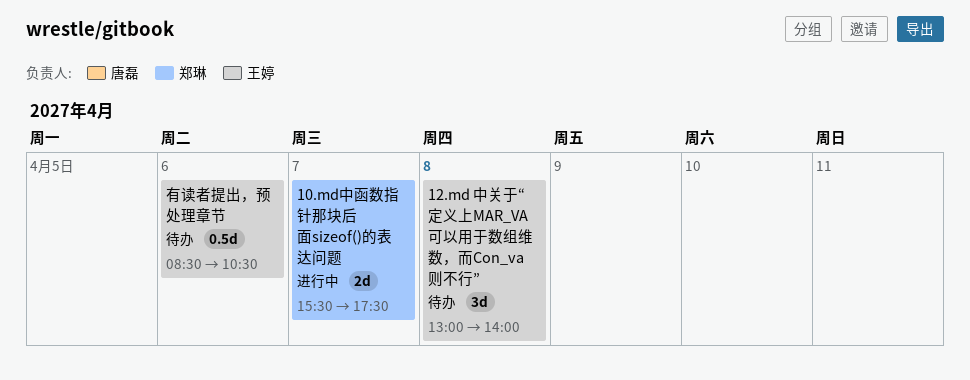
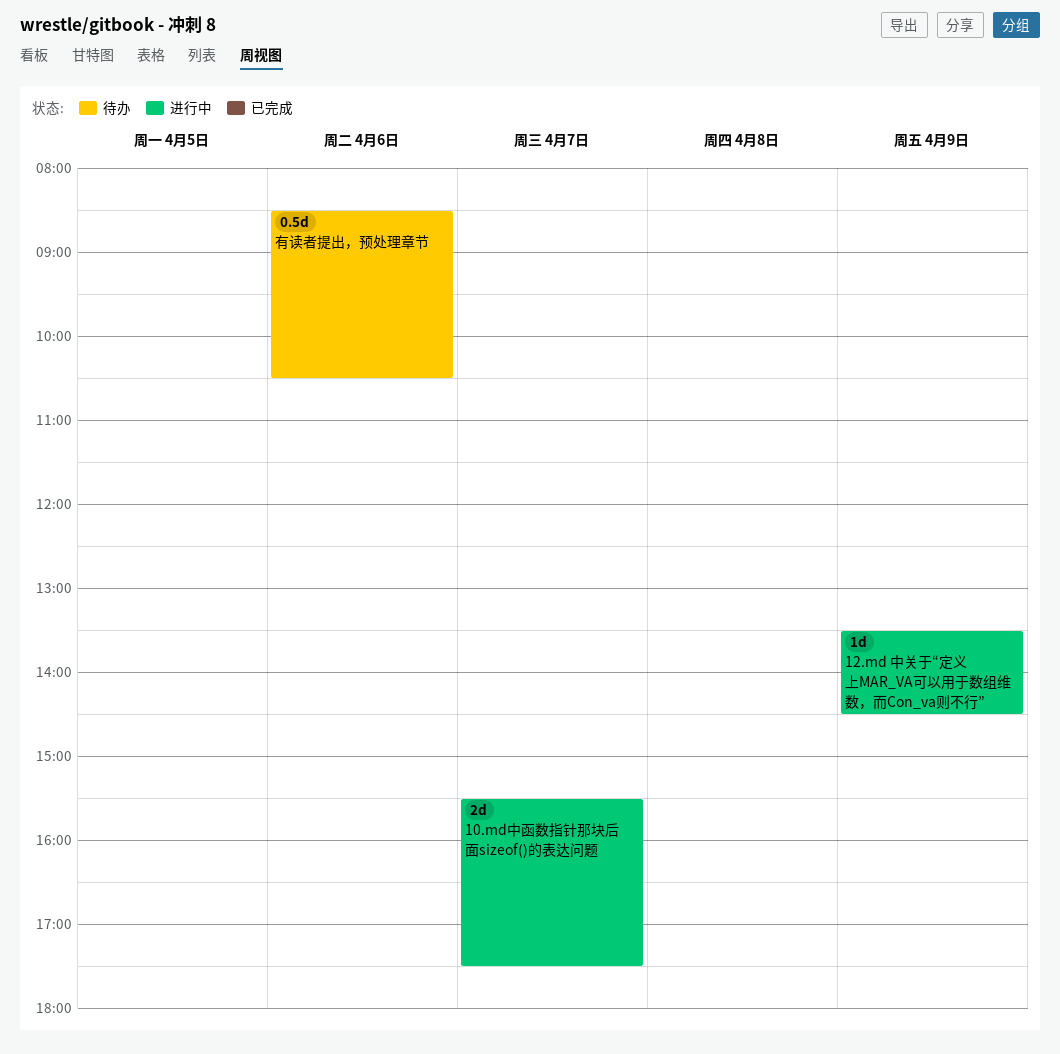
12.md 中关于“定义上MAR_VA可以用于数组维数，而Con_va则不行”, status: 待办 -> 进行中
12.md 中关于“定义上MAR_VA可以用于数组维数，而Con_va则不行”, estimate: 3d -> 1d
12.md 中关于“定义上MAR_VA可以用于数组维数，而Con_va则不行”, day: Apr 8 -> Apr 9
12.md 中关于“定义上MAR_VA可以用于数组维数，而Con_va则不行”, begins: 13:00 -> 13:30
12.md 中关于“定义上MAR_VA可以用于数组维数，而Con_va则不行”, ends: 14:00 -> 14:30

